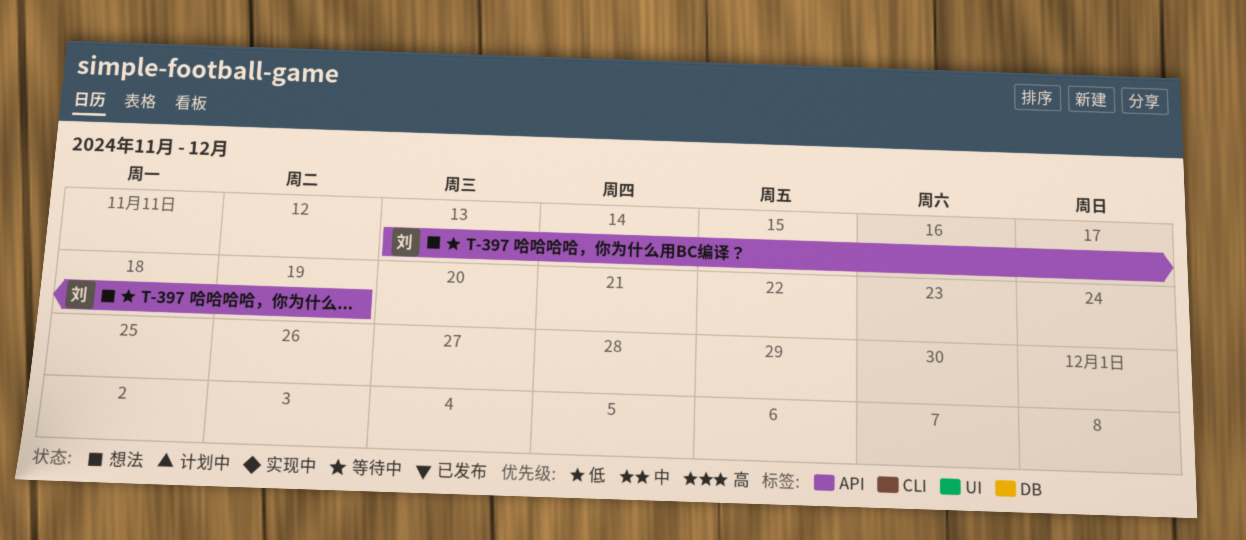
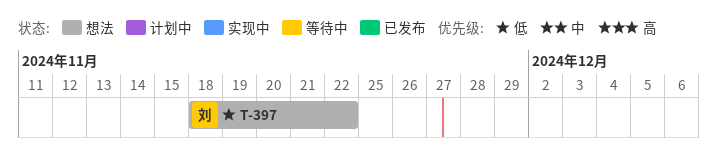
T-397, start: Nov 13 -> Nov 18
T-397, due: Nov 19 -> Nov 22

